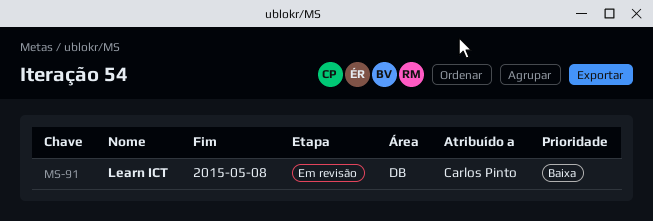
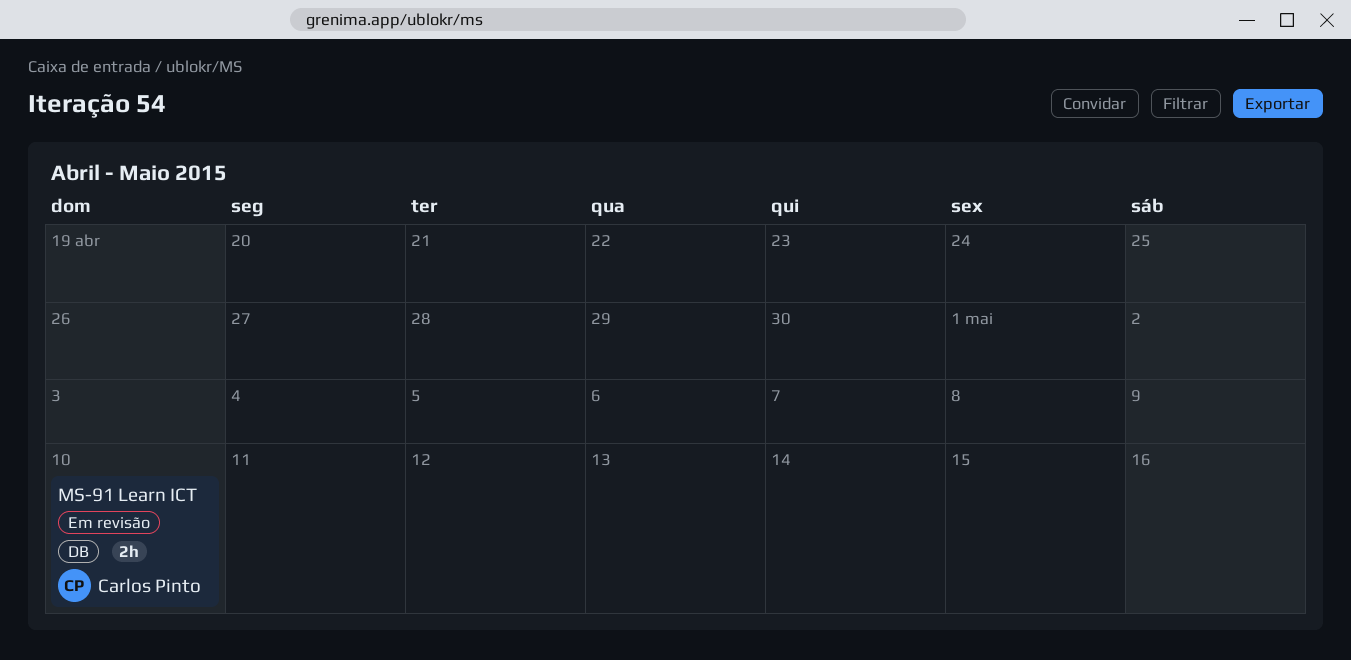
MS-91, due: May 8 -> May 10

